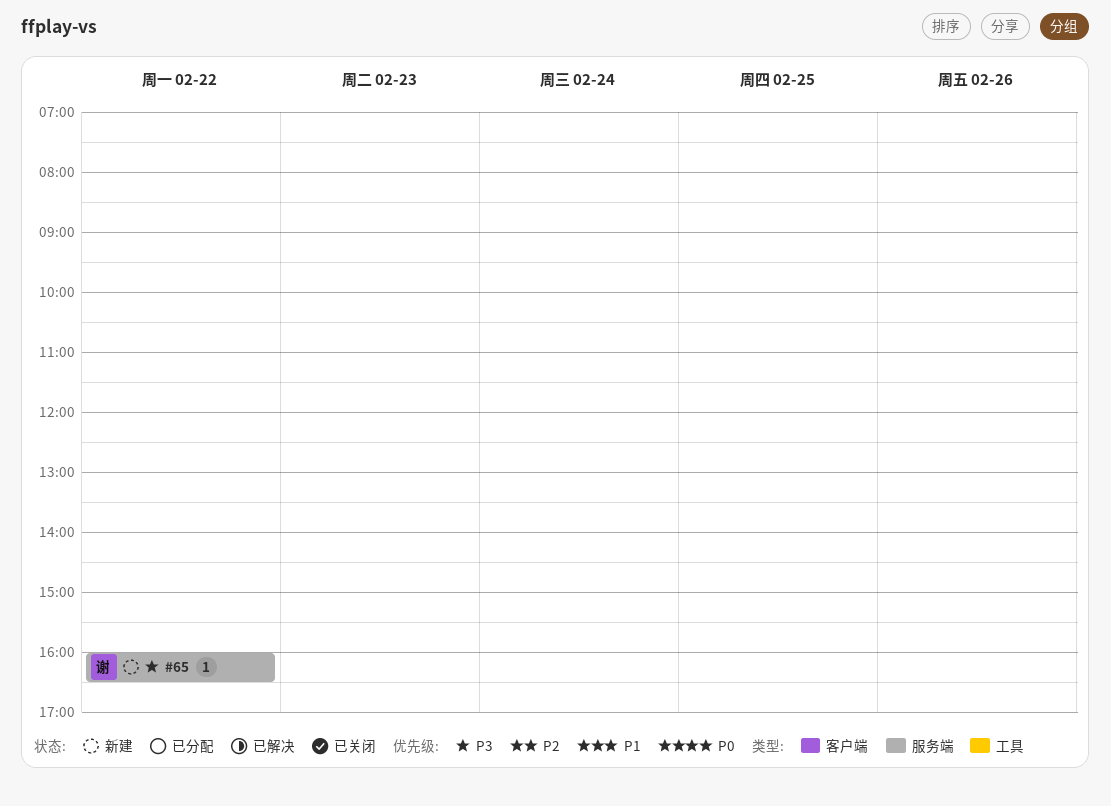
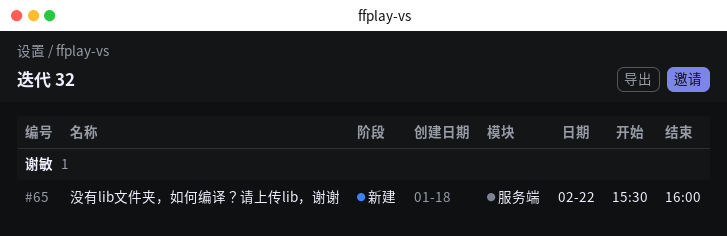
#65, begins: 16:00 -> 15:30
#65, ends: 16:30 -> 16:00

